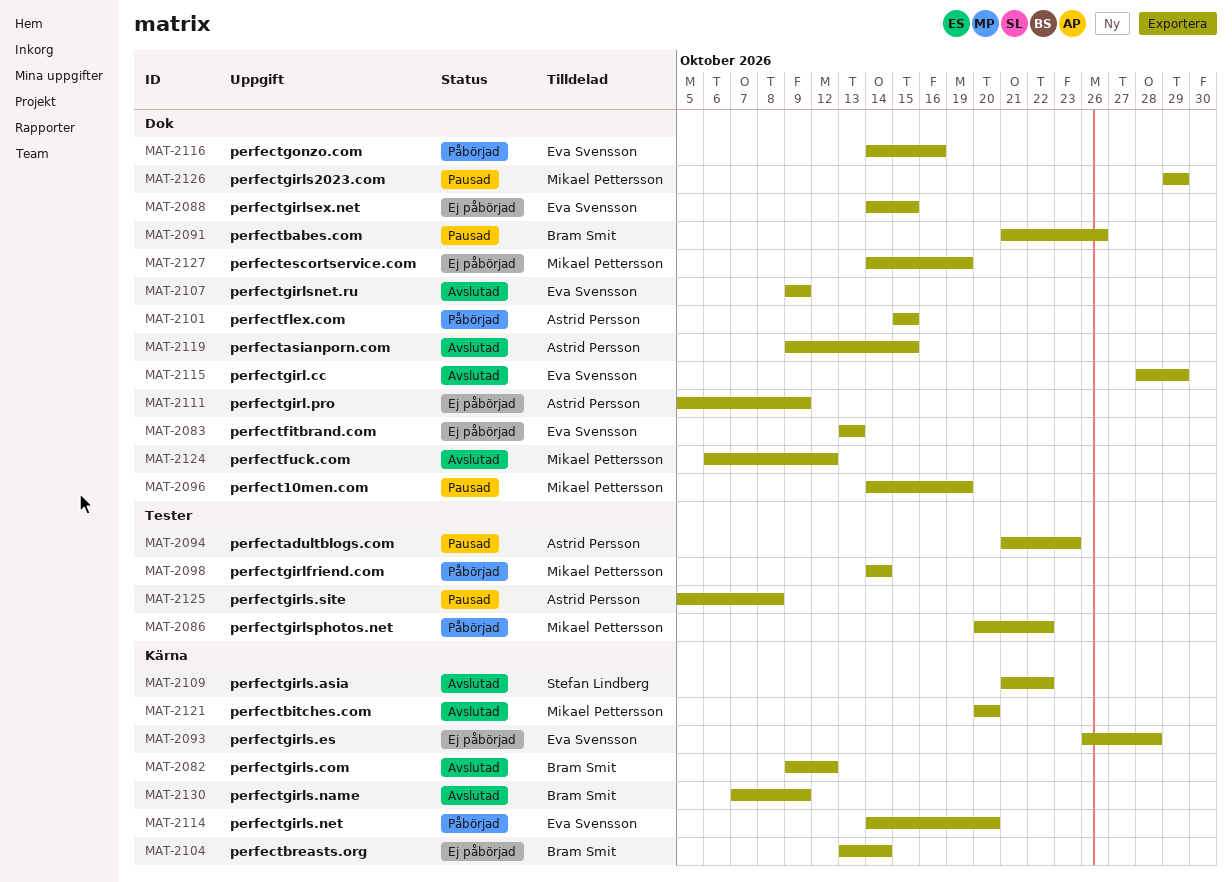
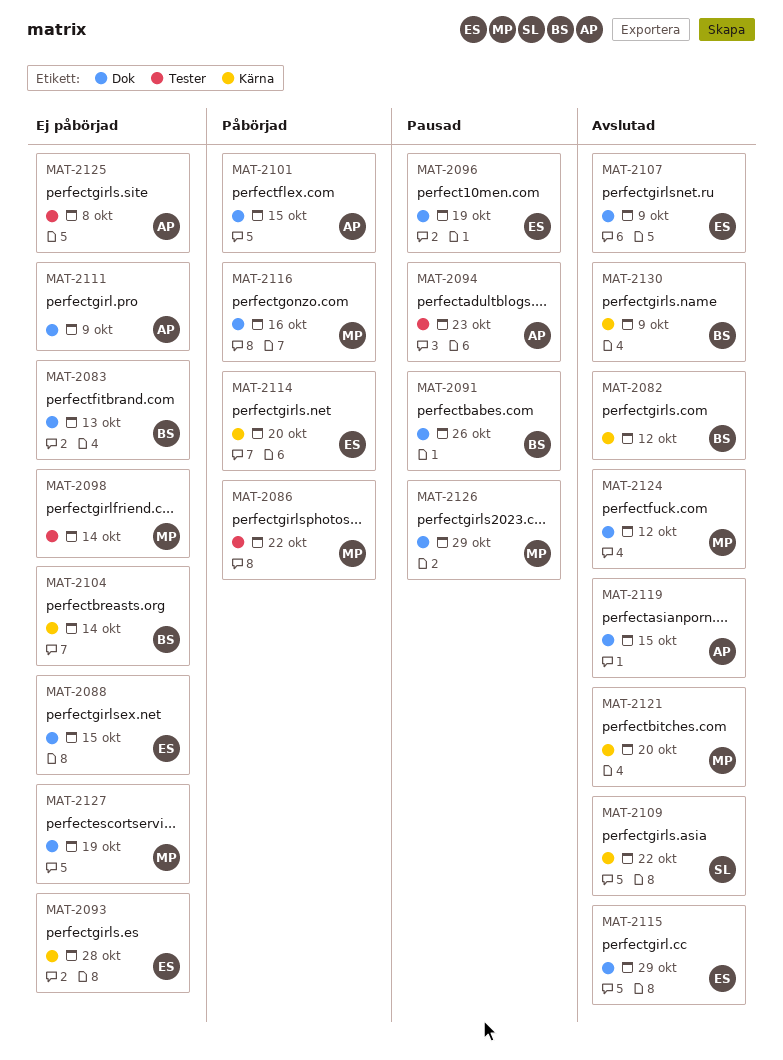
MAT-2083, owner: Eva Svensson -> Bram Smit
MAT-2096, owner: Mikael Pettersson -> Eva Svensson
MAT-2098, status: Påbörjad -> Ej påbörjad
MAT-2116, owner: Eva Svensson -> Mikael Pettersson
MAT-2125, status: Pausad -> Ej påbörjad

